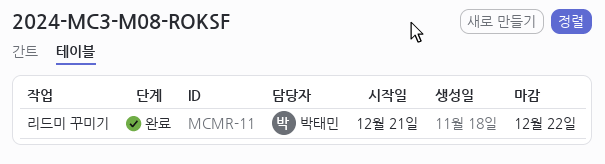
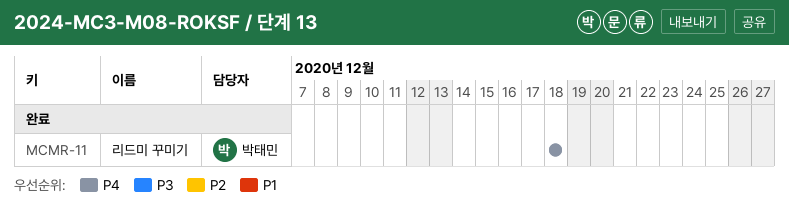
MCMR-11, start: Dec 21 -> Dec 18
MCMR-11, due: Dec 22 -> Dec 18

